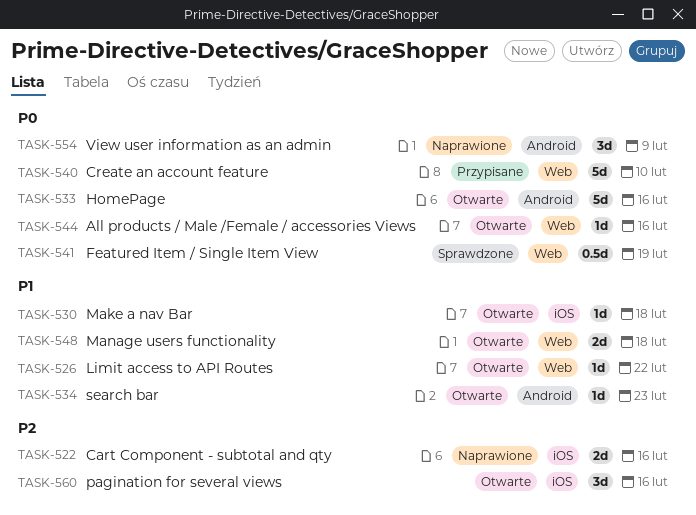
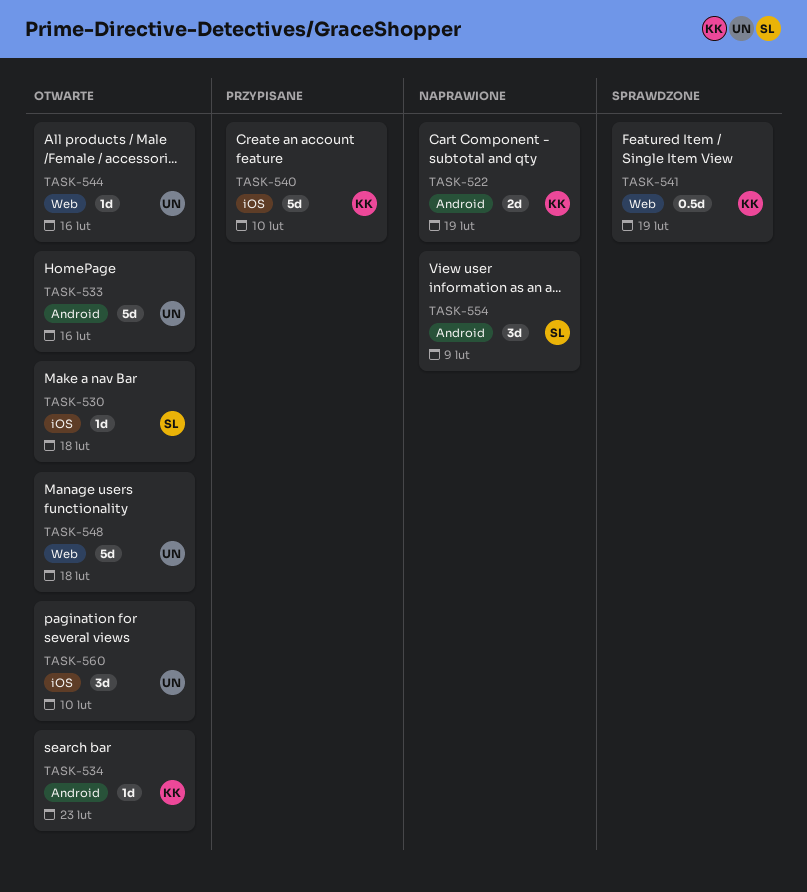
TASK-522, label: iOS -> Android
TASK-522, due: Feb 16 -> Feb 19
TASK-526: present -> none
TASK-540, label: Web -> iOS
TASK-548, estimate: 2d -> 5d
TASK-560, due: Feb 16 -> Feb 10

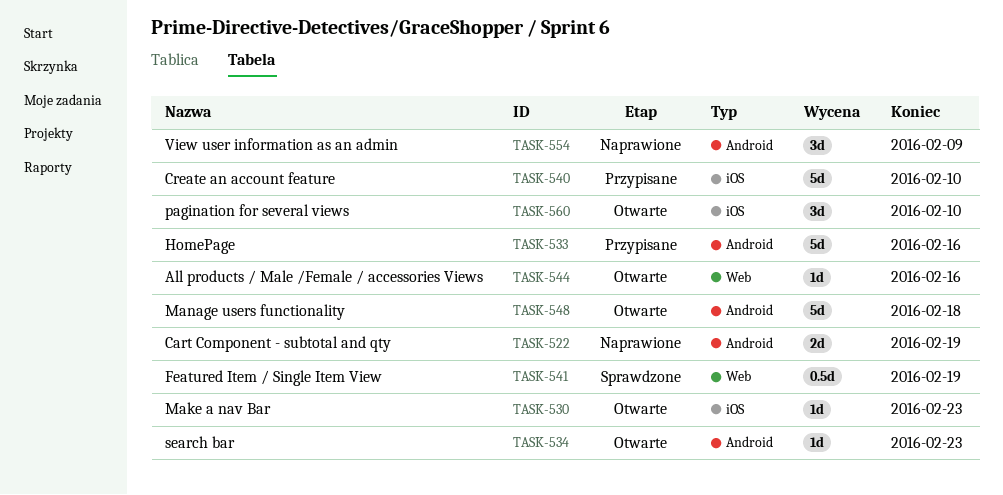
TASK-530, due: Feb 18 -> Feb 23
TASK-533, status: Otwarte -> Przypisane
TASK-548, label: Web -> Android

